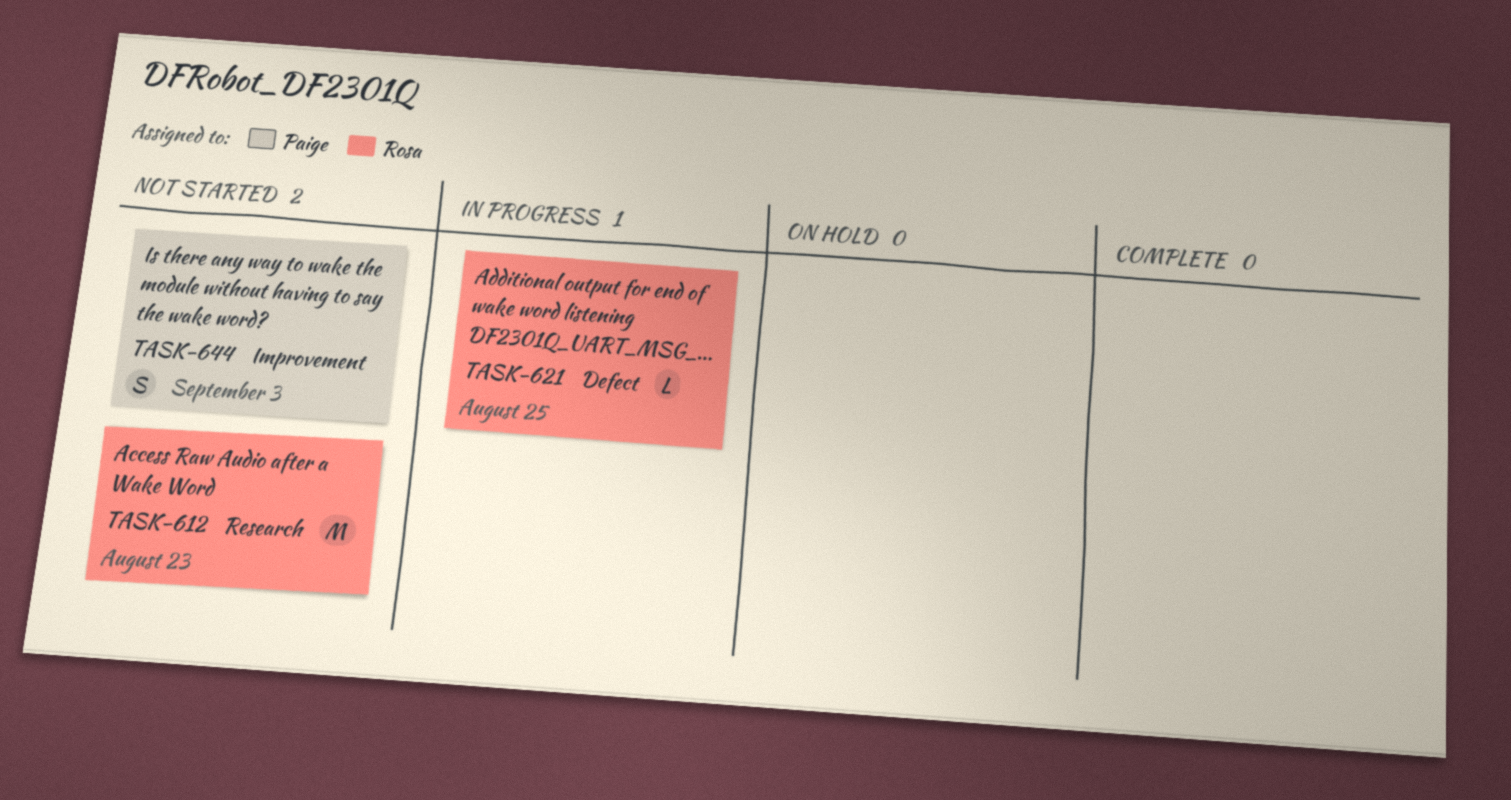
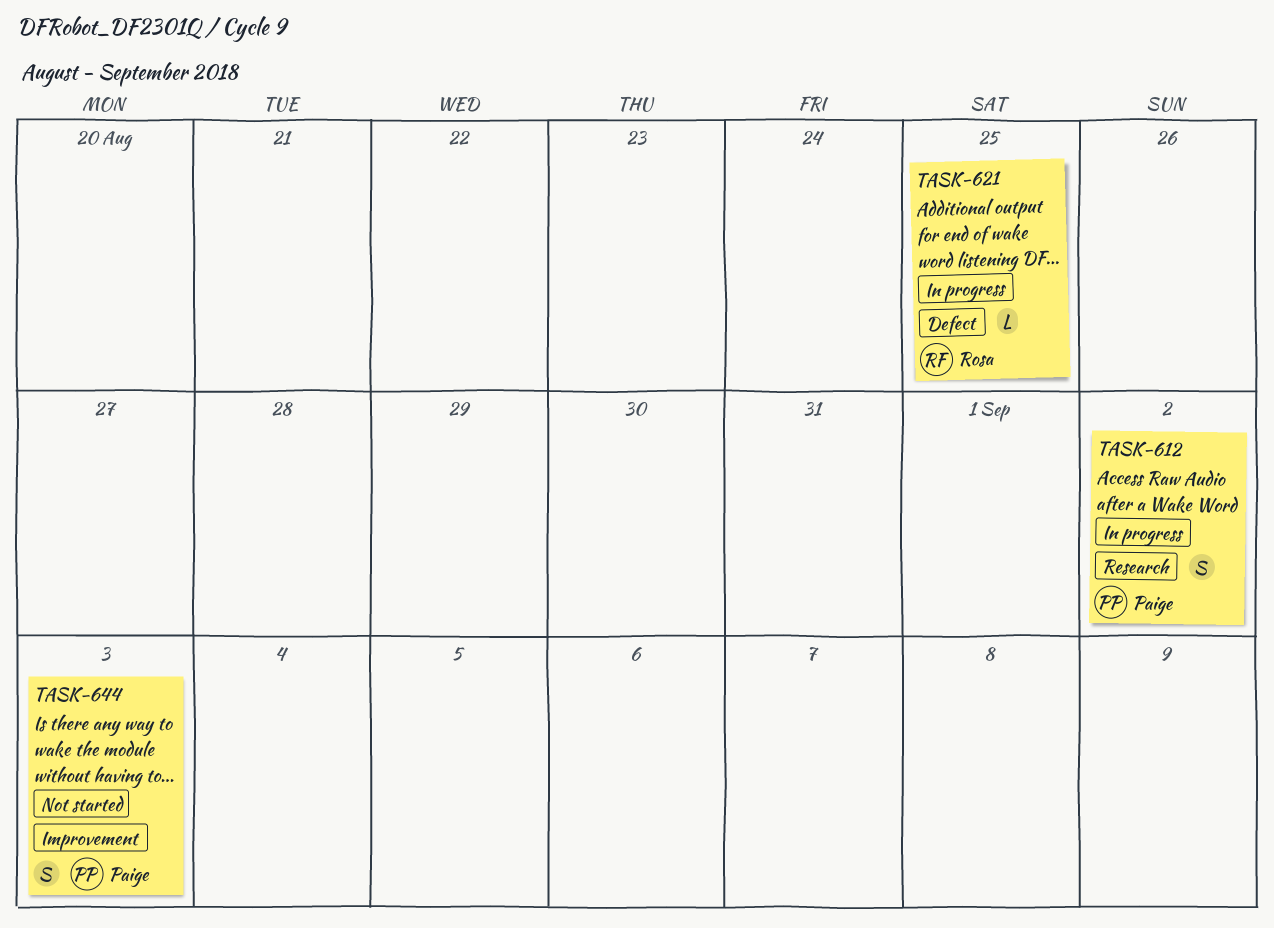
TASK-612, status: Not started -> In progress
TASK-612, owner: Rosa -> Paige
TASK-612, estimate: M -> S
TASK-612, due: Aug 23 -> Sep 2

